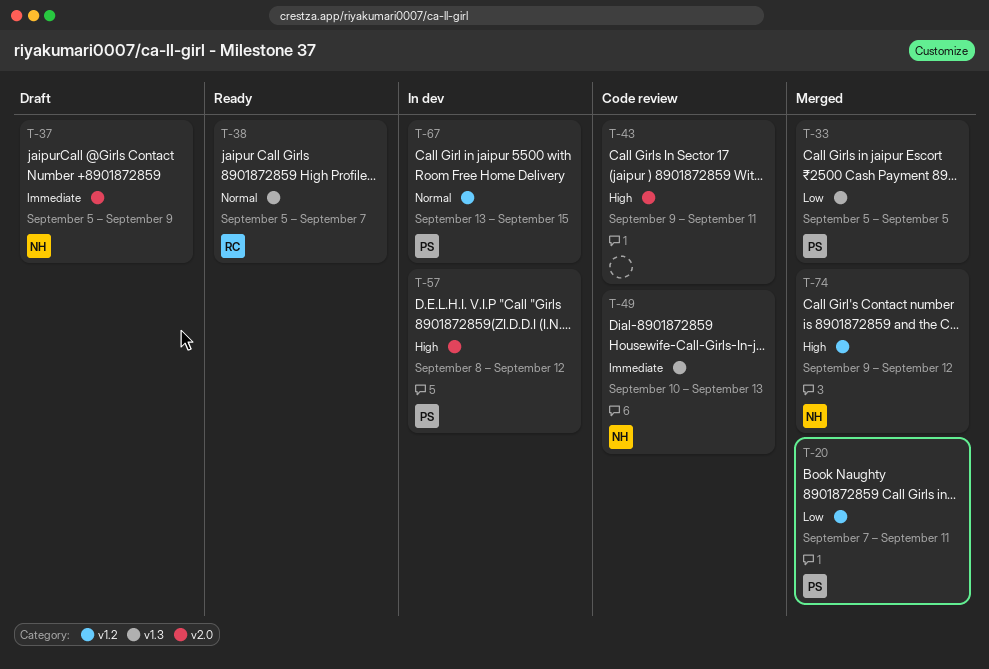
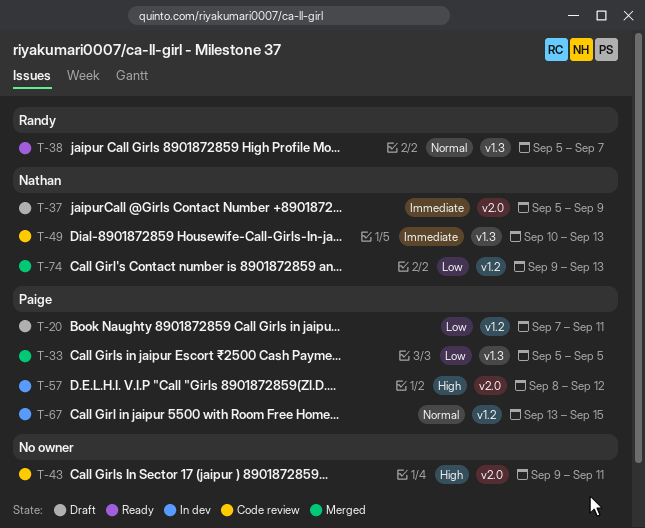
T-20, status: Merged -> Draft
T-74, priority: High -> Low
T-74, due: Sep 12 -> Sep 13

